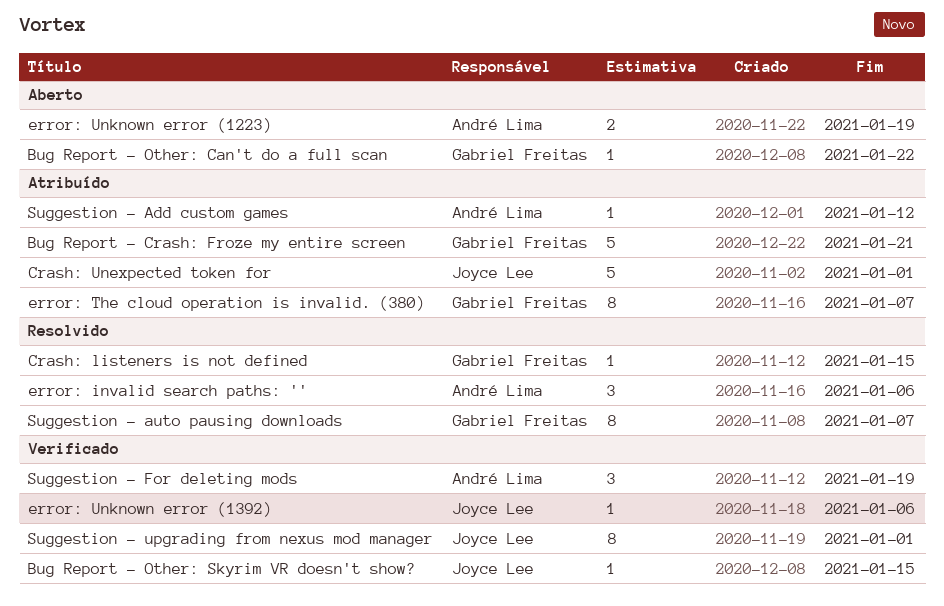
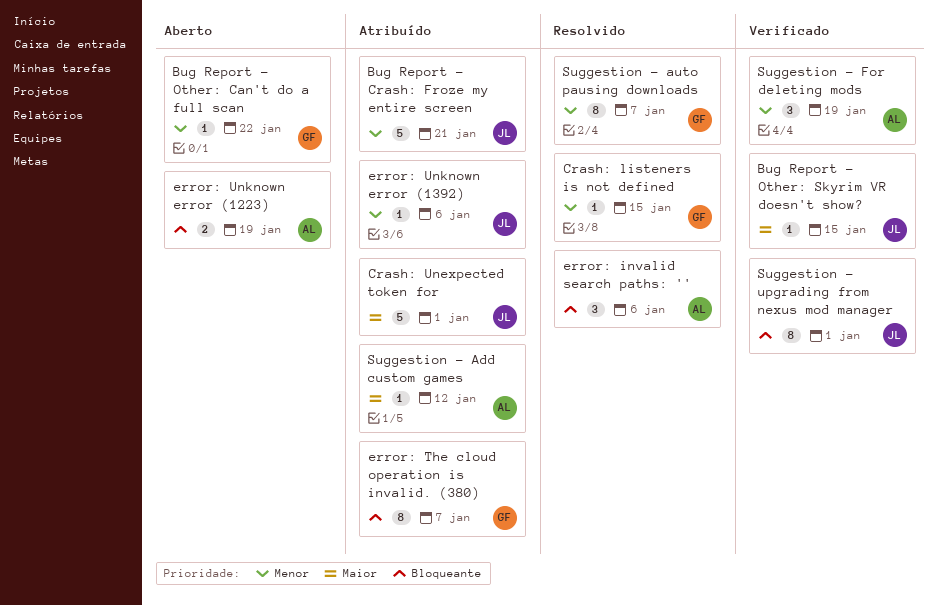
Bug Report - Crash: Froze my entire screen, owner: Gabriel Freitas -> Joyce Lee
error: Unknown error (1392), status: Verificado -> Atribuído

